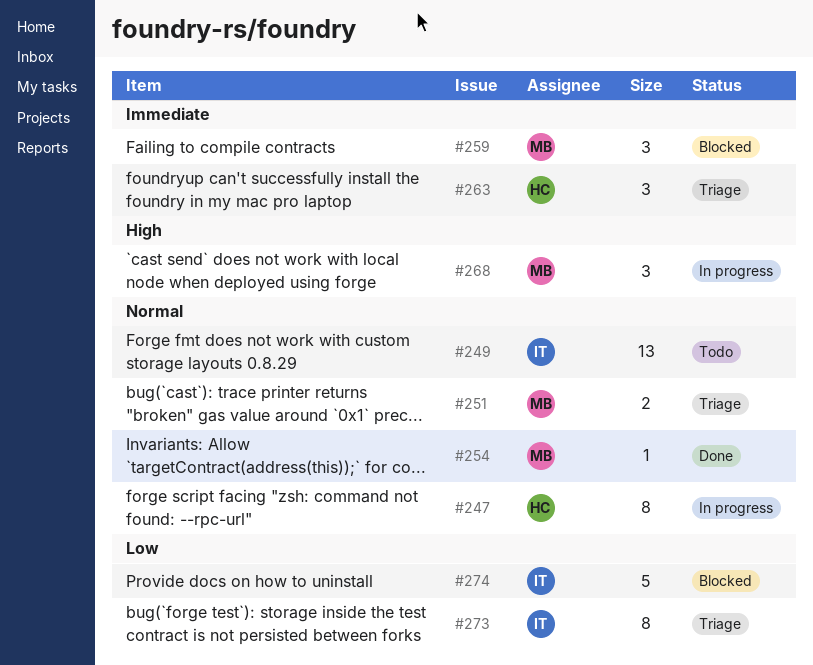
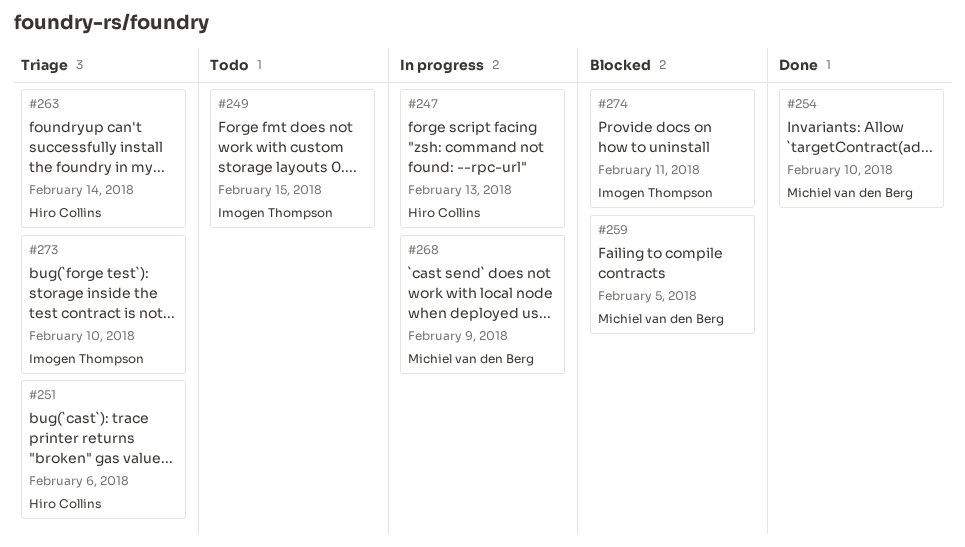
#251, owner: Michiel van den Berg -> Hiro Collins

